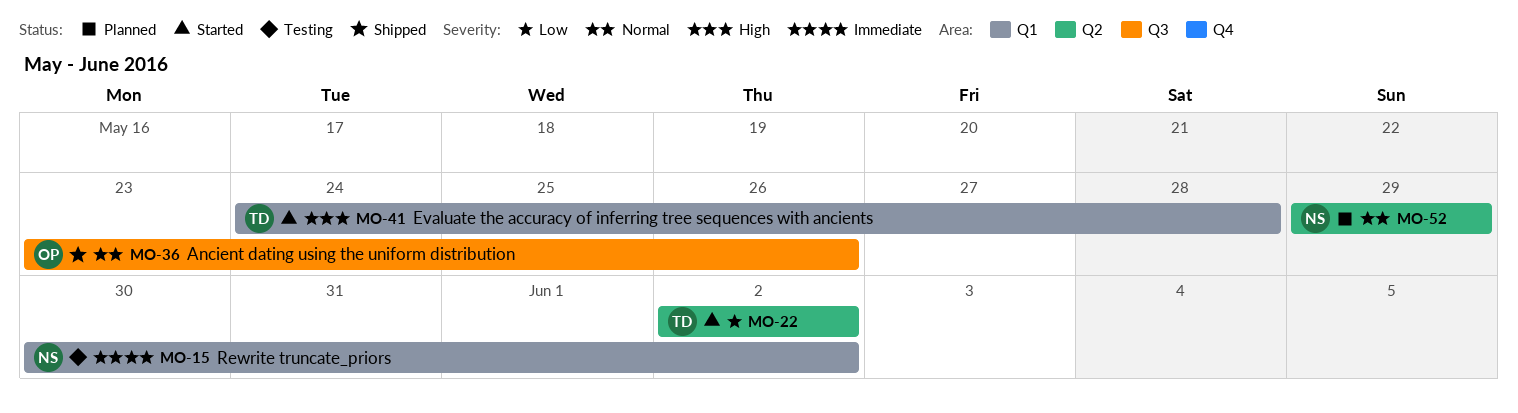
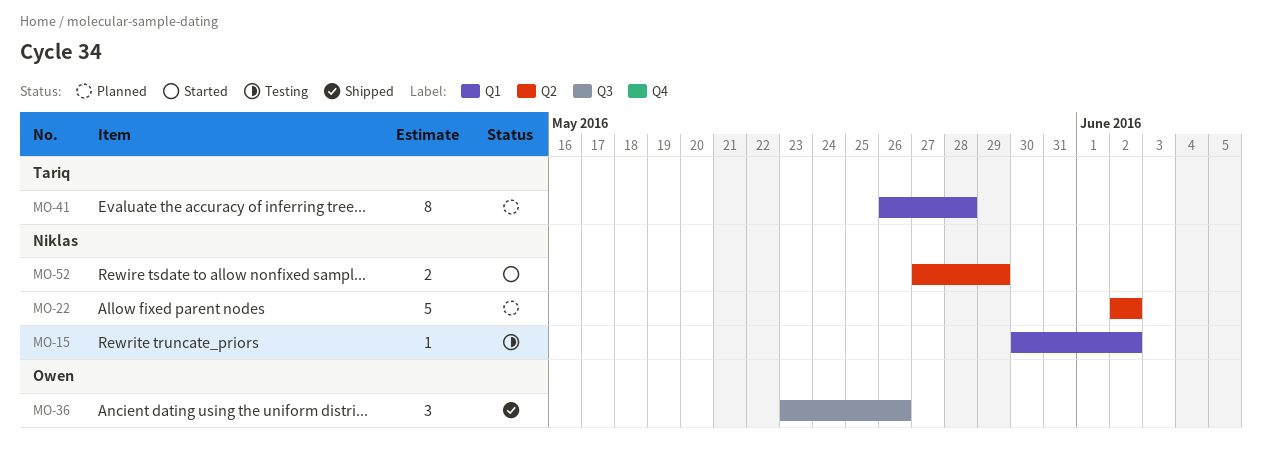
MO-22, status: Started -> Planned
MO-22, owner: Tariq -> Niklas
MO-41, status: Started -> Planned
MO-41, start: May 24 -> May 26
MO-52, status: Planned -> Started
MO-52, start: May 29 -> May 27

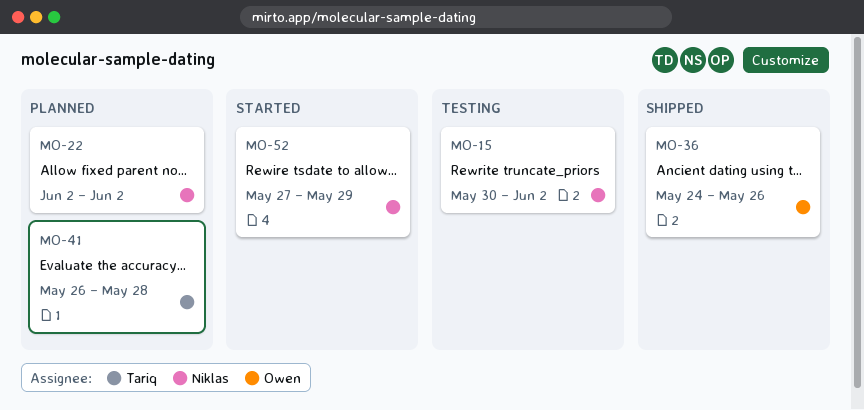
MO-36, start: May 23 -> May 24

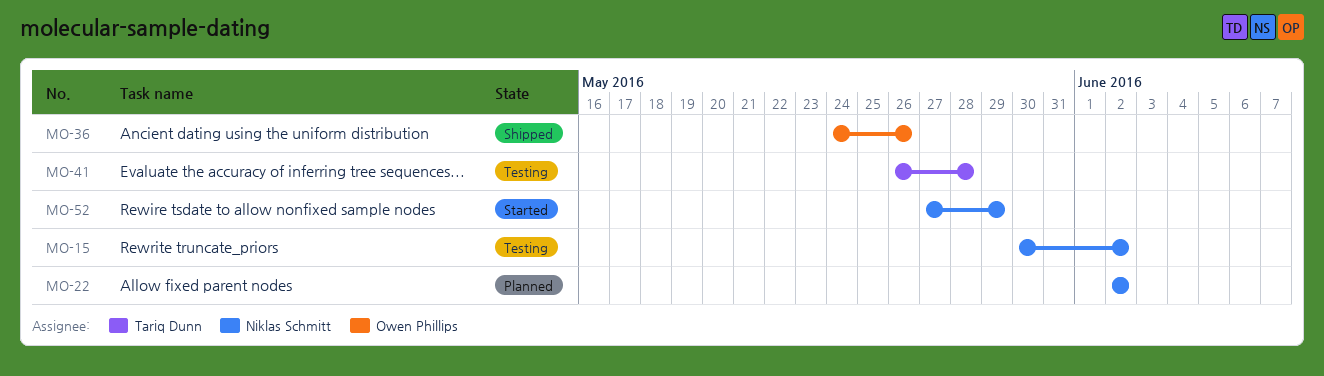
MO-41, status: Planned -> Testing

